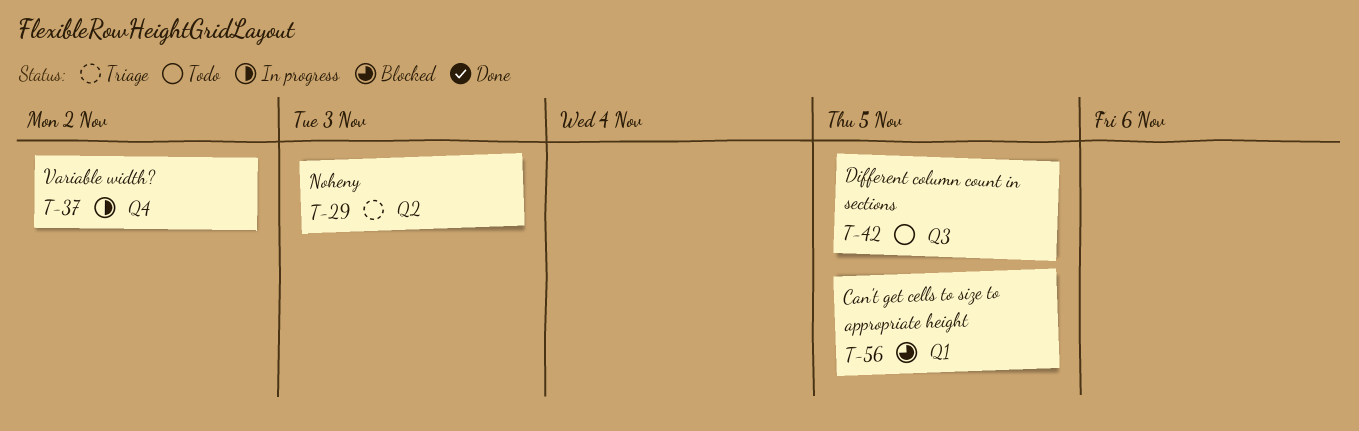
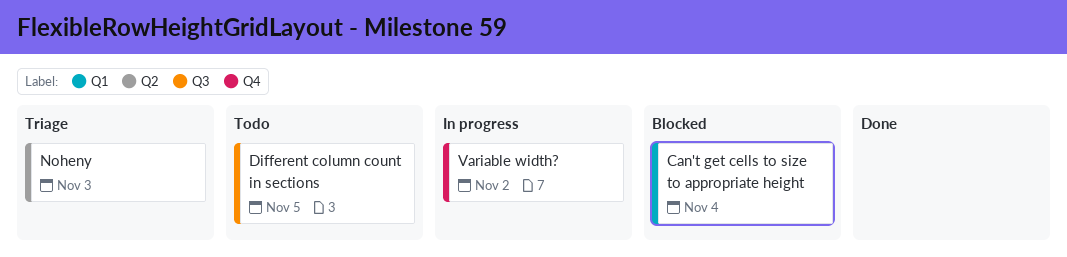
Can't get cells to size to appropriate height, due: Nov 5 -> Nov 4

